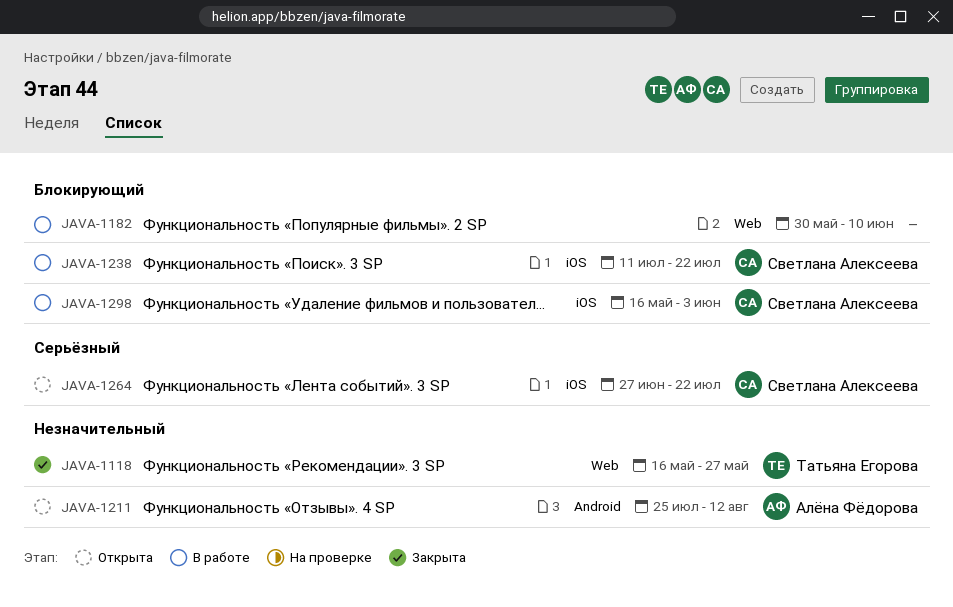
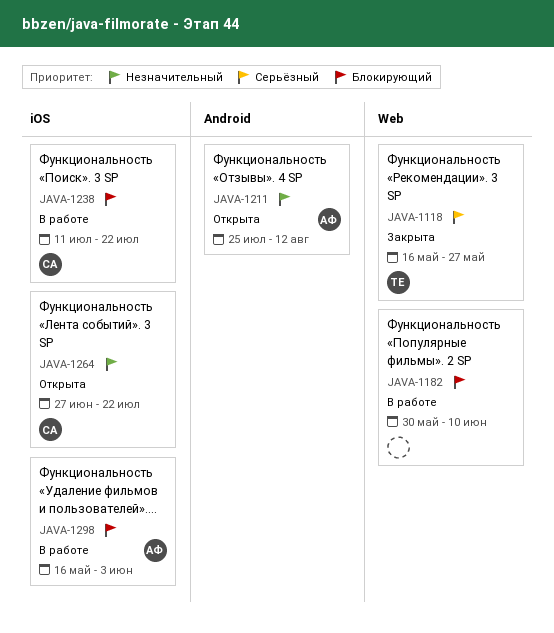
JAVA-1118, priority: Незначительный -> Серьёзный
JAVA-1264, priority: Серьёзный -> Незначительный
JAVA-1298, owner: Светлана Алексеева -> Алёна Фёдорова

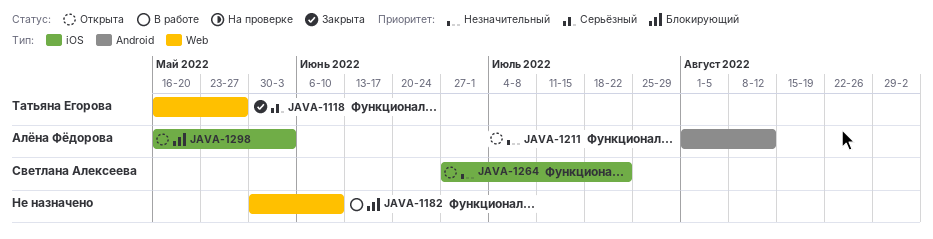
JAVA-1211, start: Jul 25 -> Aug 1
JAVA-1238: present -> none
JAVA-1298, status: В работе -> Открыта

